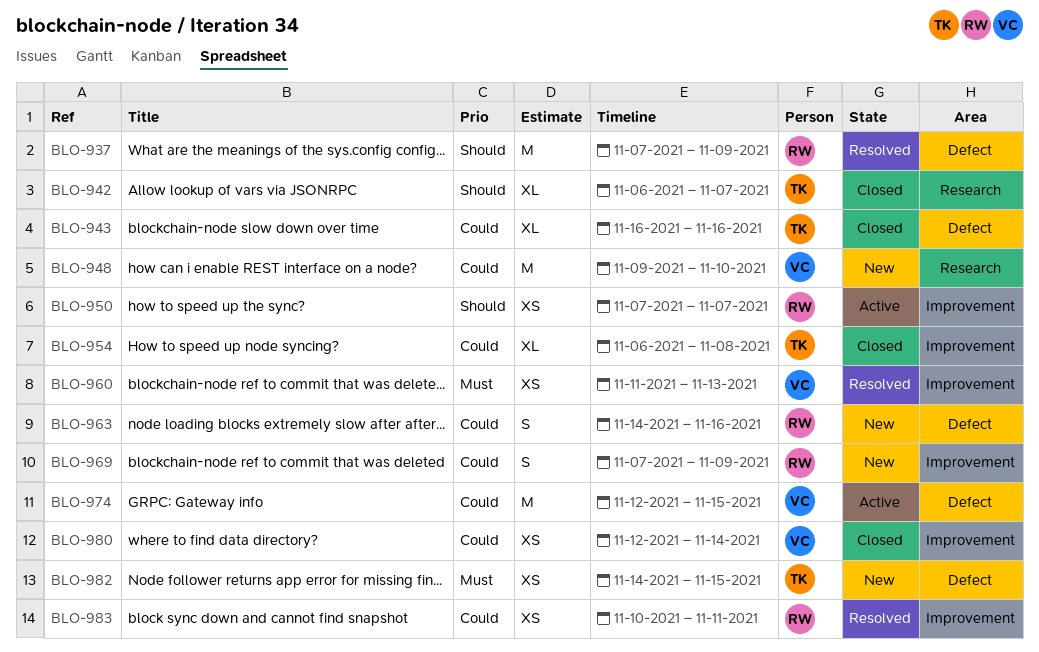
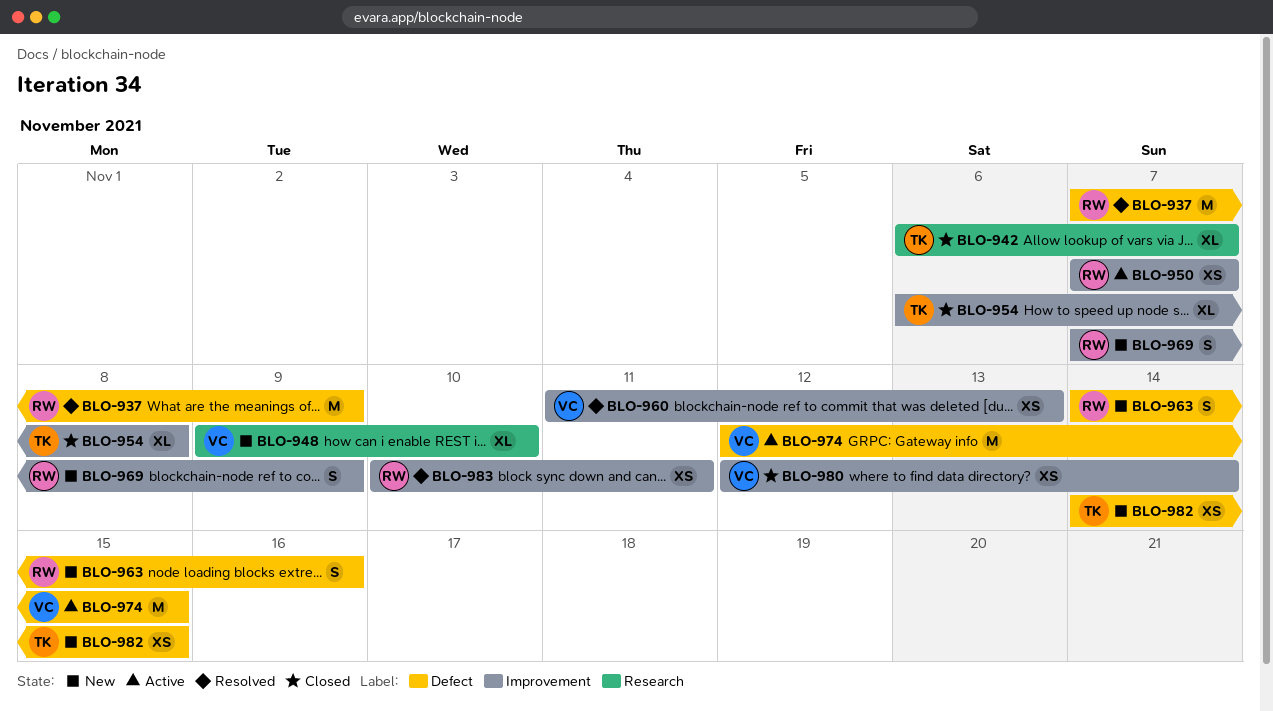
BLO-943: present -> none
BLO-948, estimate: M -> XL

